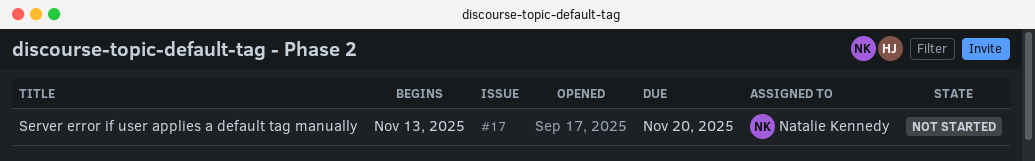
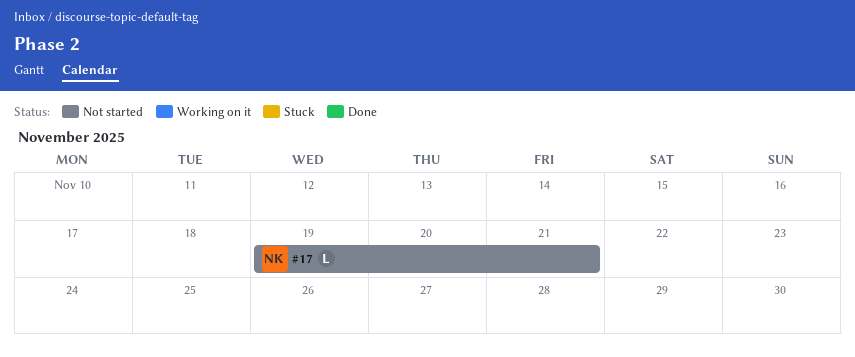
#17, start: Nov 13 -> Nov 19
#17, due: Nov 20 -> Nov 21

